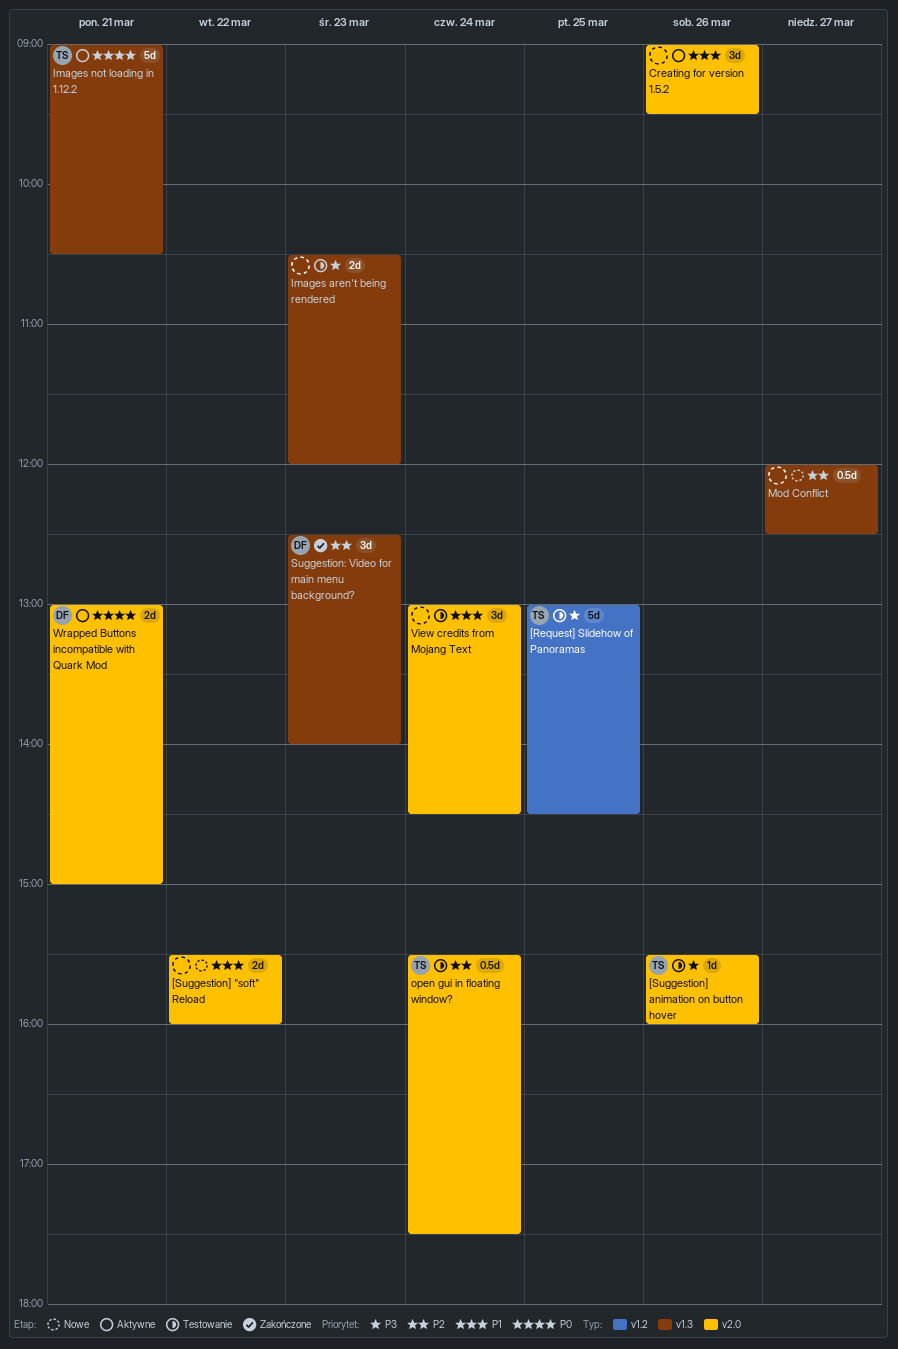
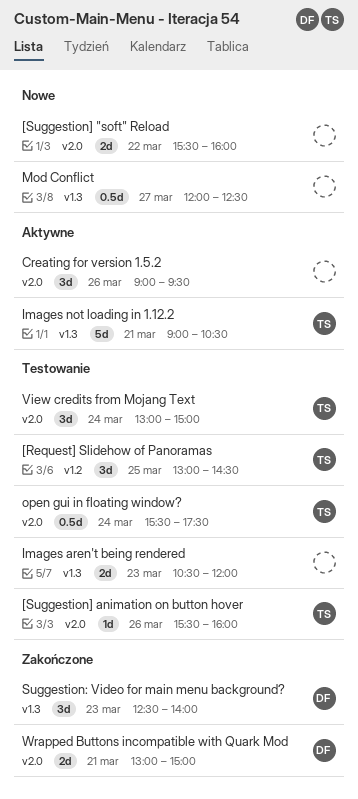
[Request] Slidehow of Panoramas, estimate: 5d -> 3d
View credits from Mojang Text, owner: none -> TS
View credits from Mojang Text, ends: 14:30 -> 15:00
Wrapped Buttons incompatible with Quark Mod, status: Aktywne -> Zakończone

